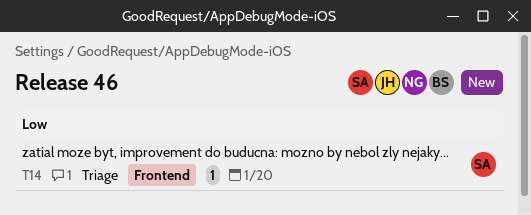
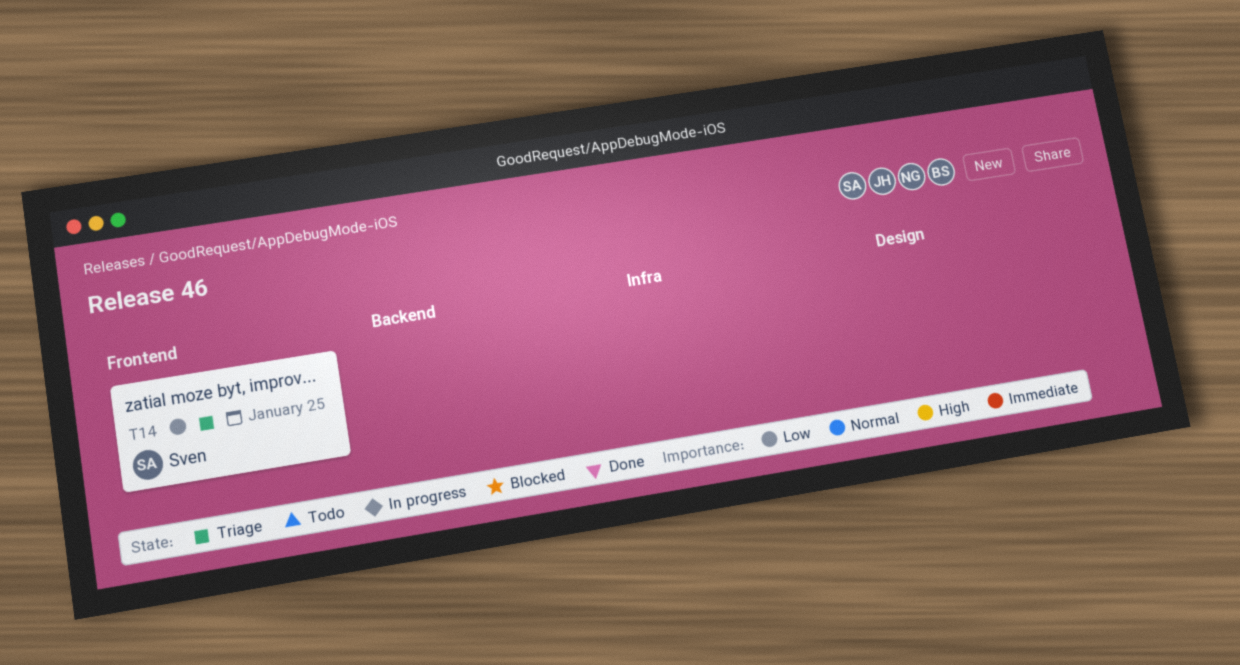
T14, due: Jan 20 -> Jan 25

